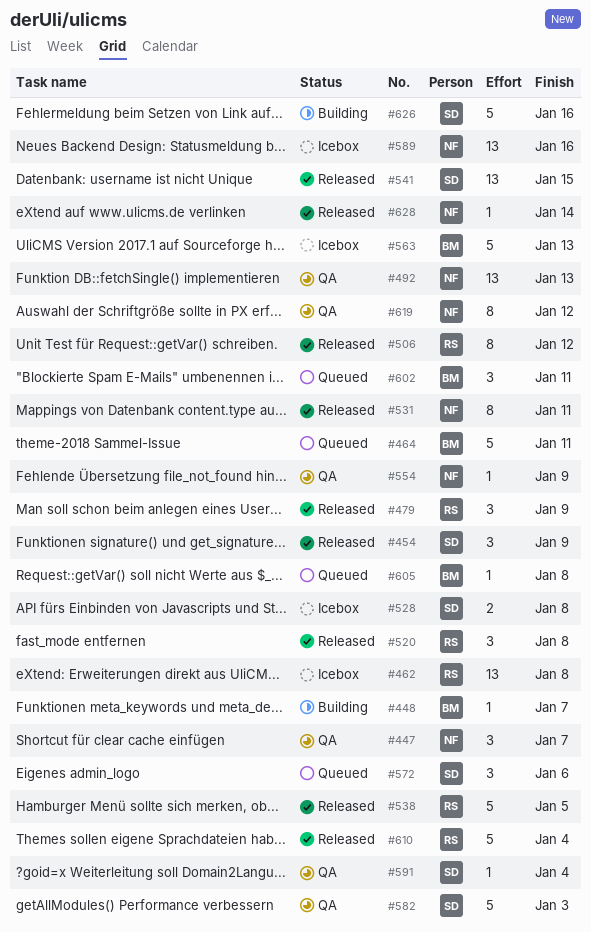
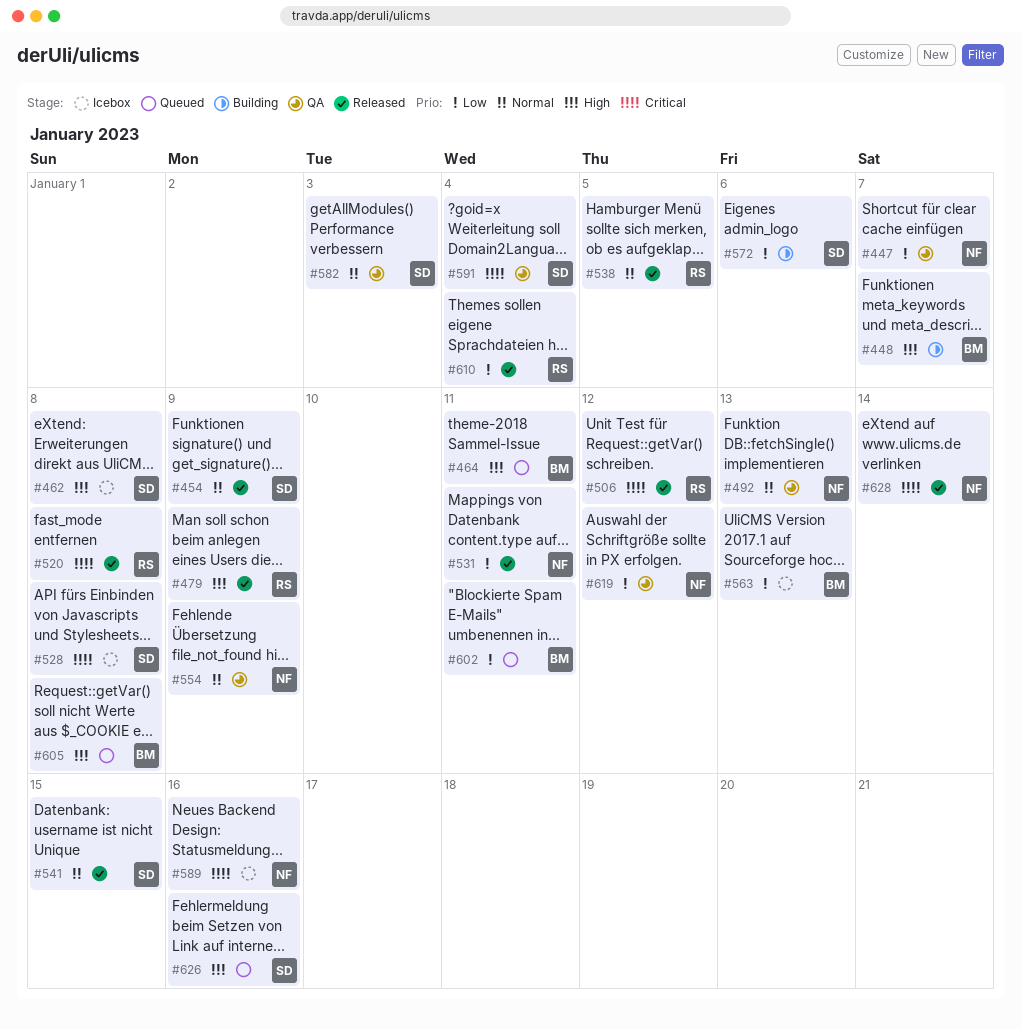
#462, owner: RS -> SD
#572, status: Queued -> Building
#626, status: Building -> Queued

